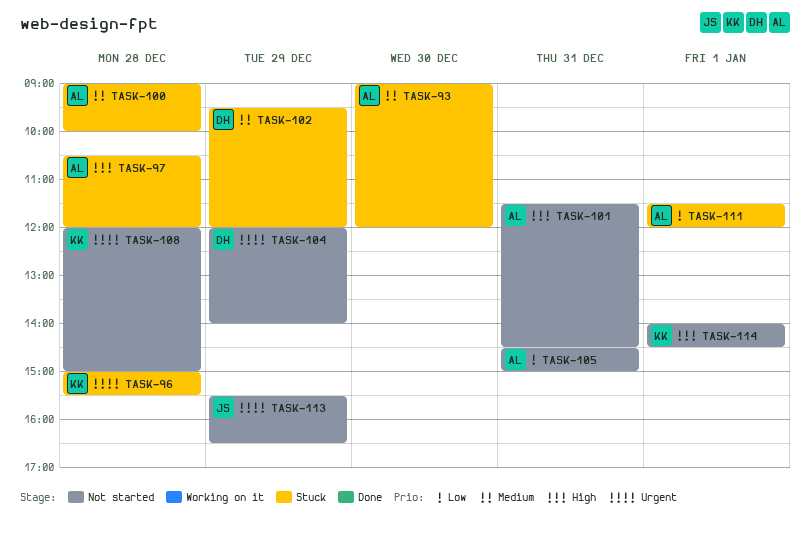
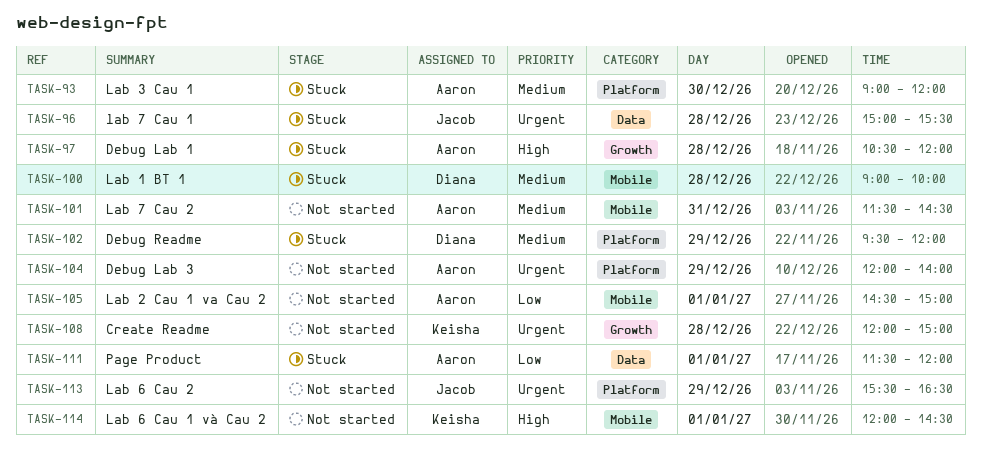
TASK-96, owner: Keisha -> Jacob
TASK-100, owner: Aaron -> Diana
TASK-101, priority: High -> Medium
TASK-104, owner: Diana -> Aaron
TASK-105, day: Dec 31 -> Jan 1
TASK-114, begins: 14:00 -> 12:00

